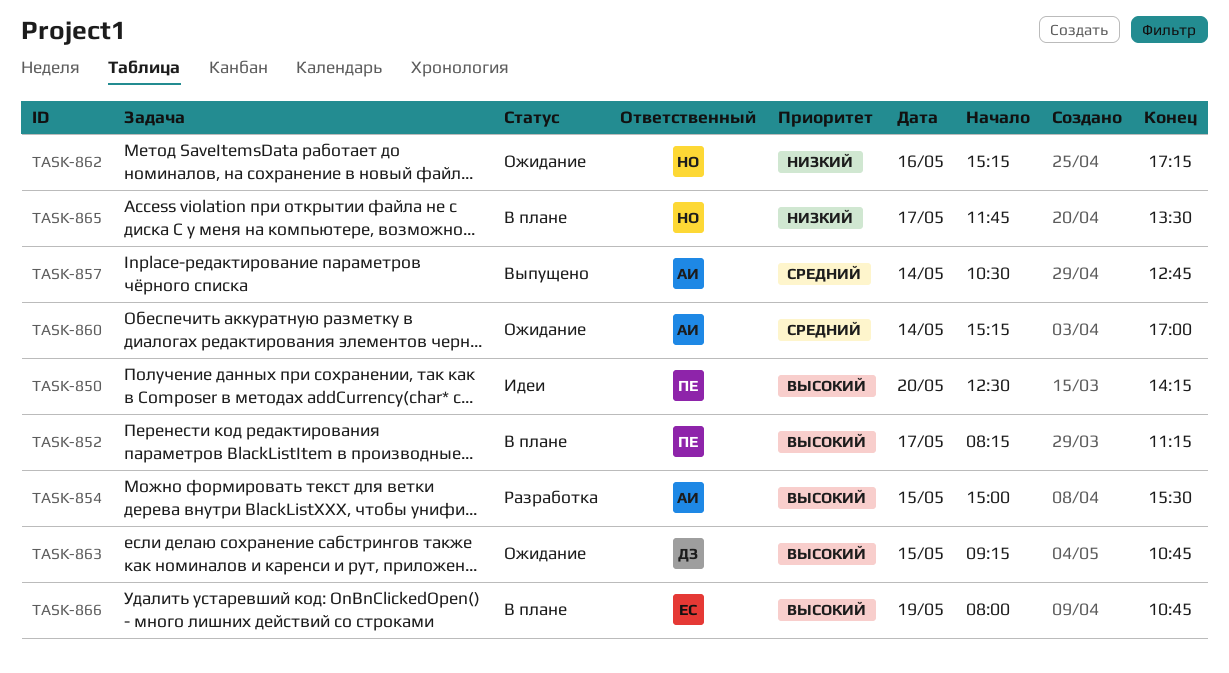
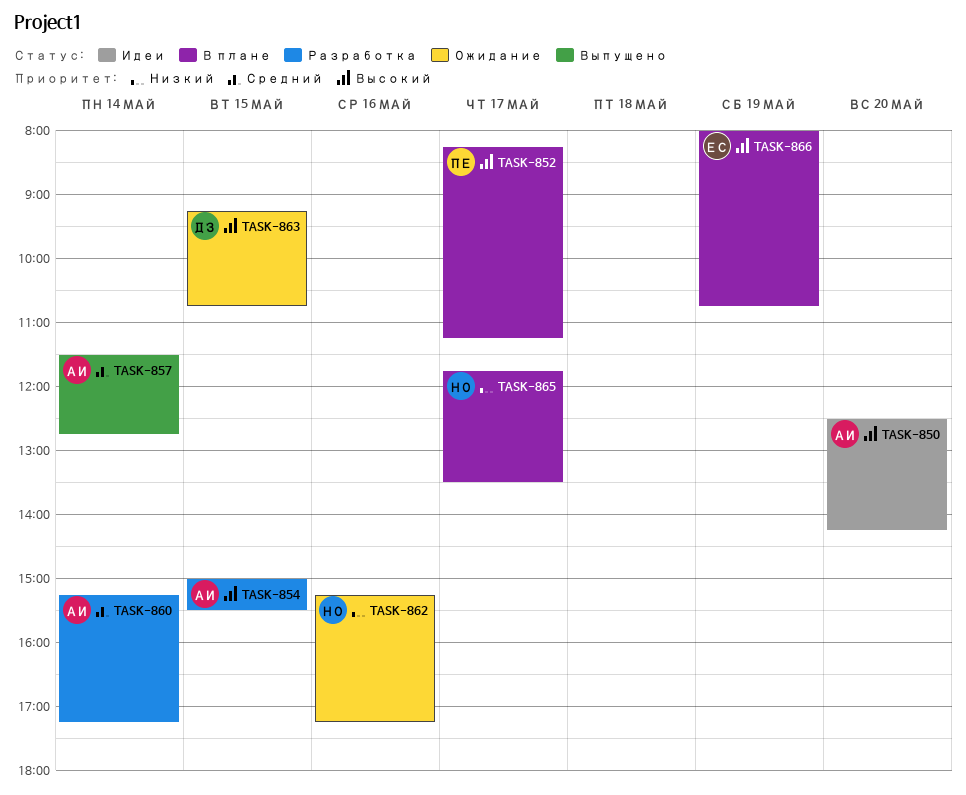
TASK-850, owner: ПЕ -> АИ
TASK-857, begins: 10:30 -> 11:30
TASK-860, status: Ожидание -> Разработка
TASK-860, ends: 17:00 -> 17:15

